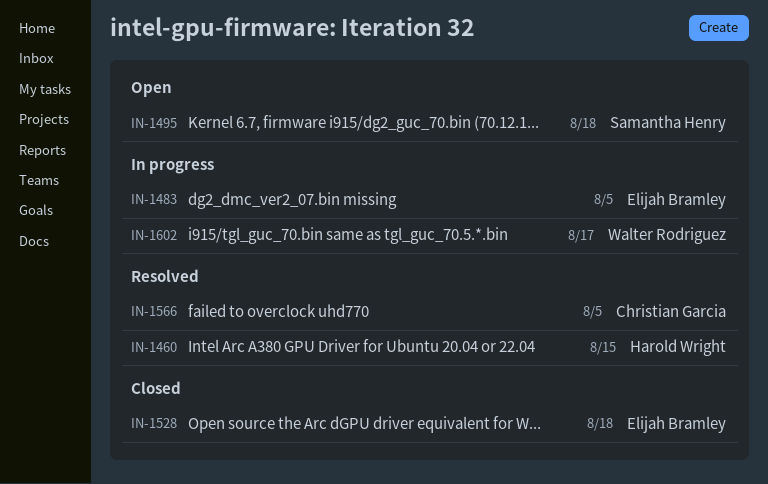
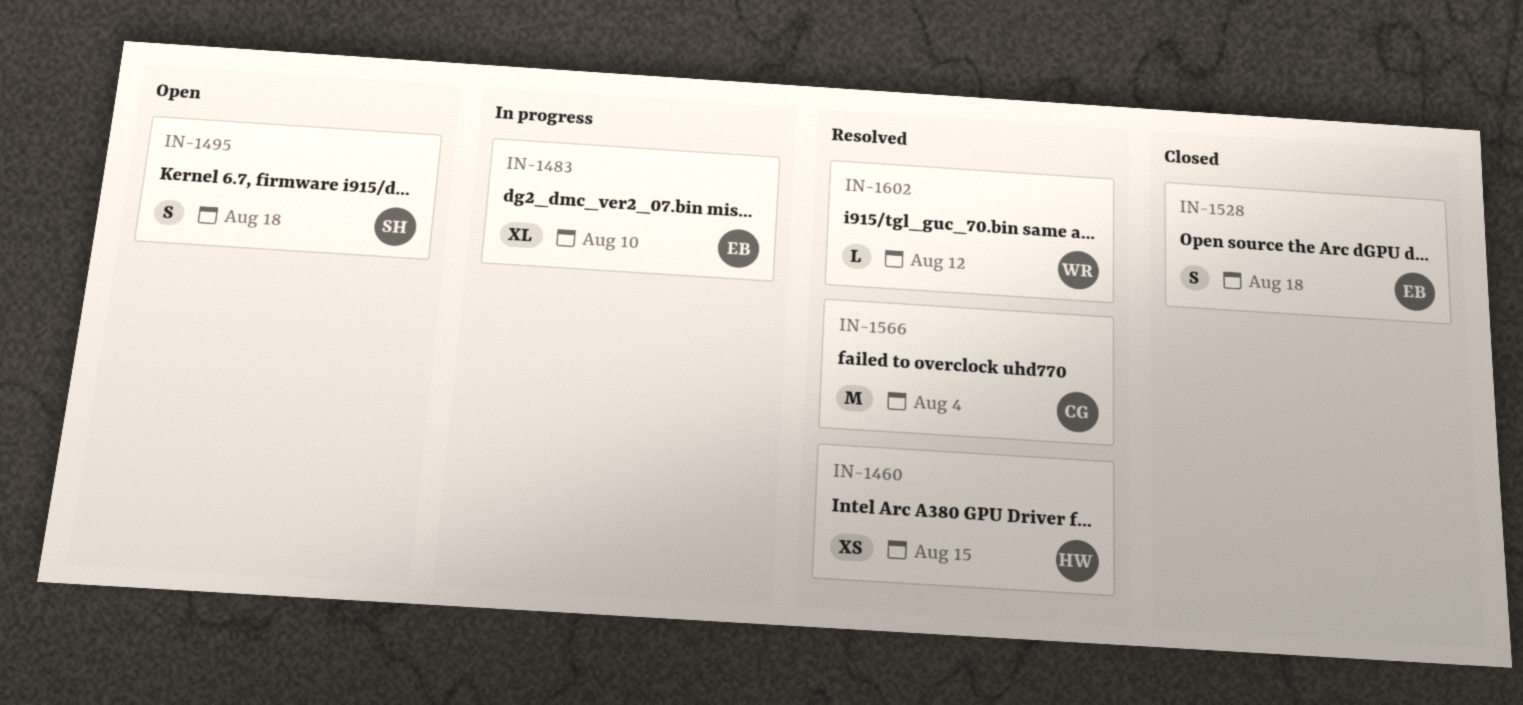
IN-1483, due: Aug 5 -> Aug 10
IN-1566, due: Aug 5 -> Aug 4
IN-1602, status: In progress -> Resolved
IN-1602, due: Aug 17 -> Aug 12

